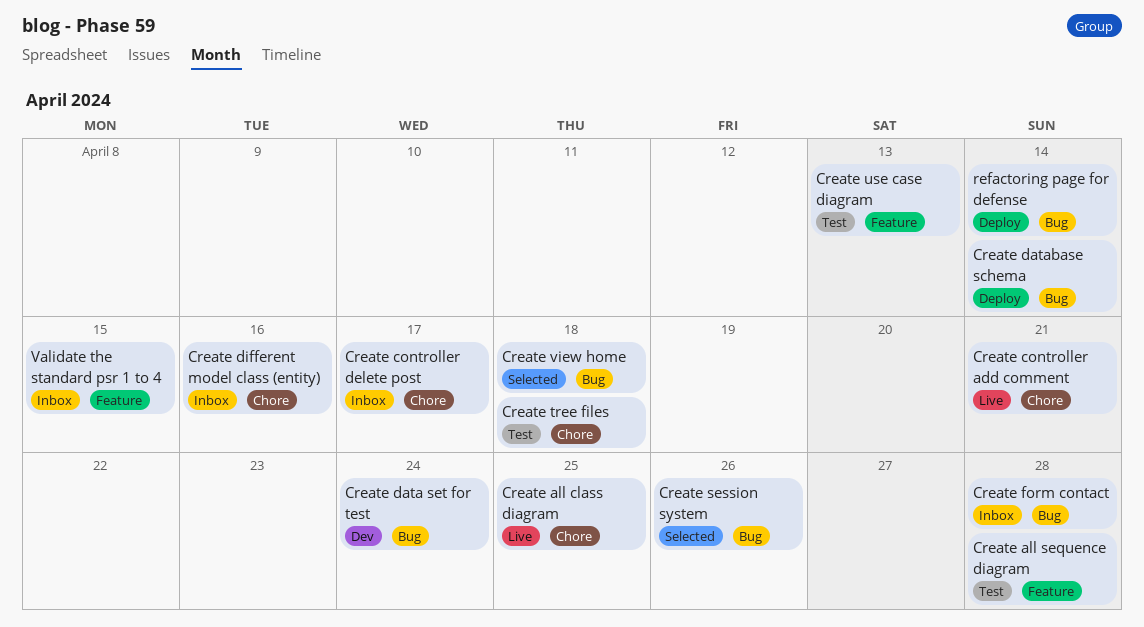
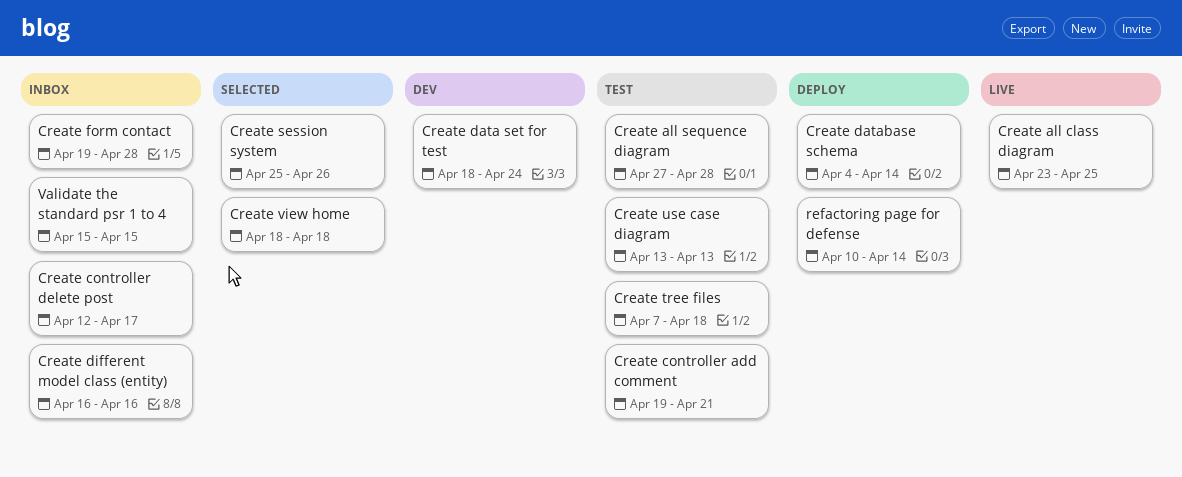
Create controller add comment, status: Live -> Test

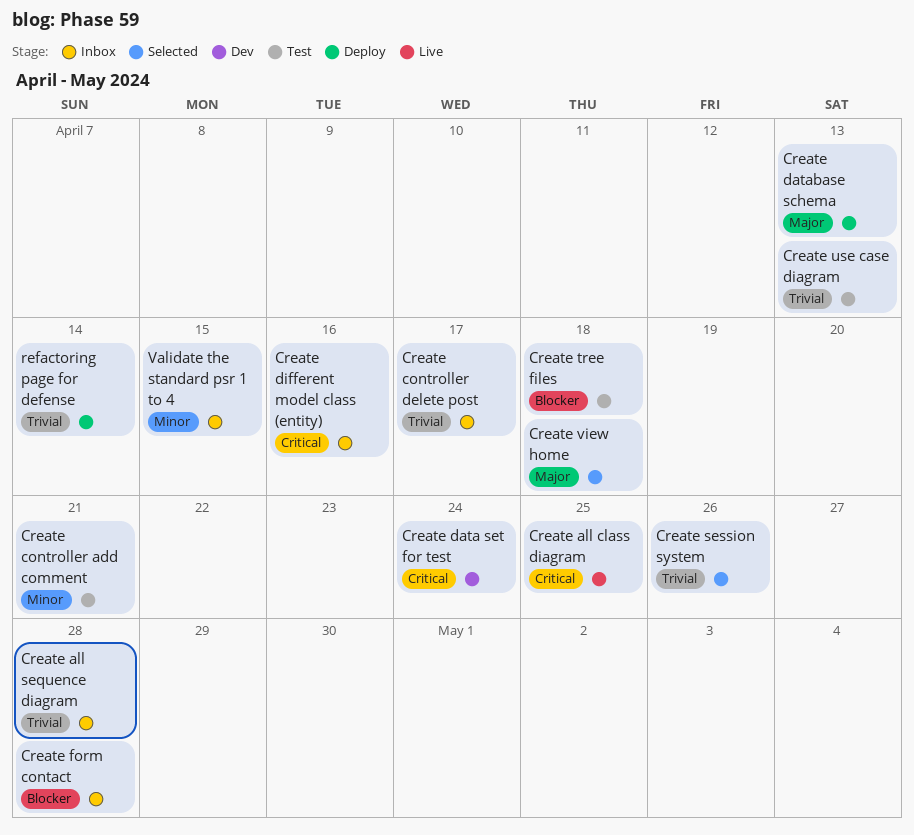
Create all sequence diagram, status: Test -> Inbox
Create database schema, due: Apr 14 -> Apr 13

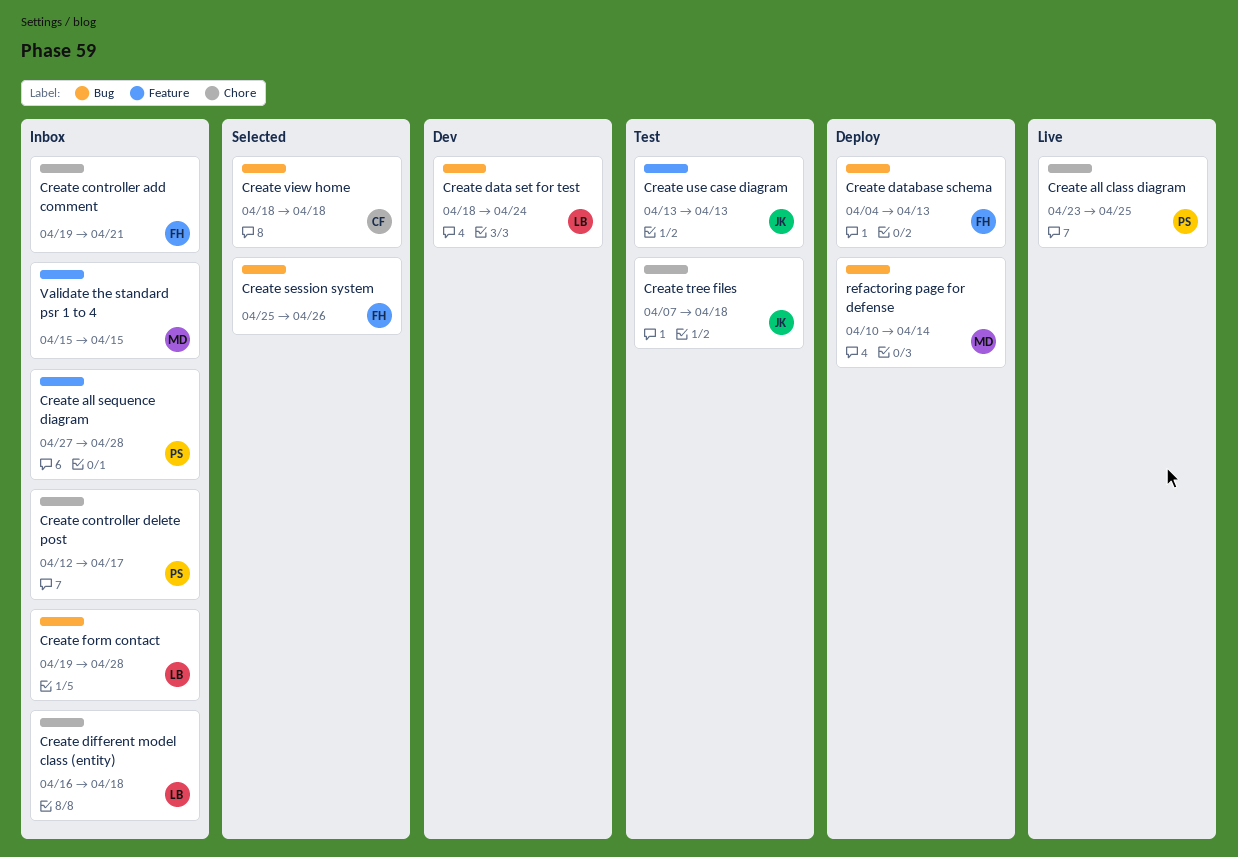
Create controller add comment, status: Test -> Inbox
Create different model class (entity), due: Apr 16 -> Apr 18

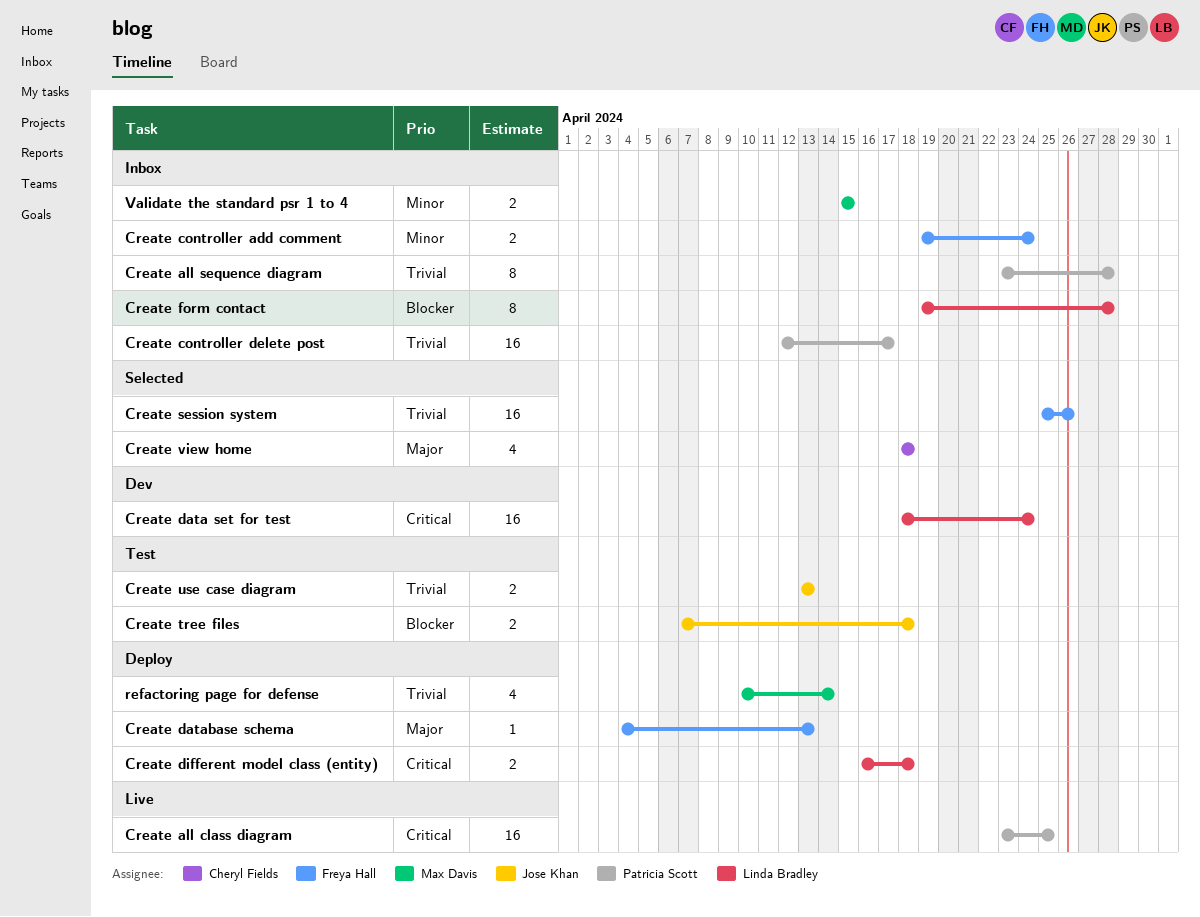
Create all sequence diagram, start: Apr 27 -> Apr 23
Create controller add comment, due: Apr 21 -> Apr 24
Create different model class (entity), status: Inbox -> Deploy

